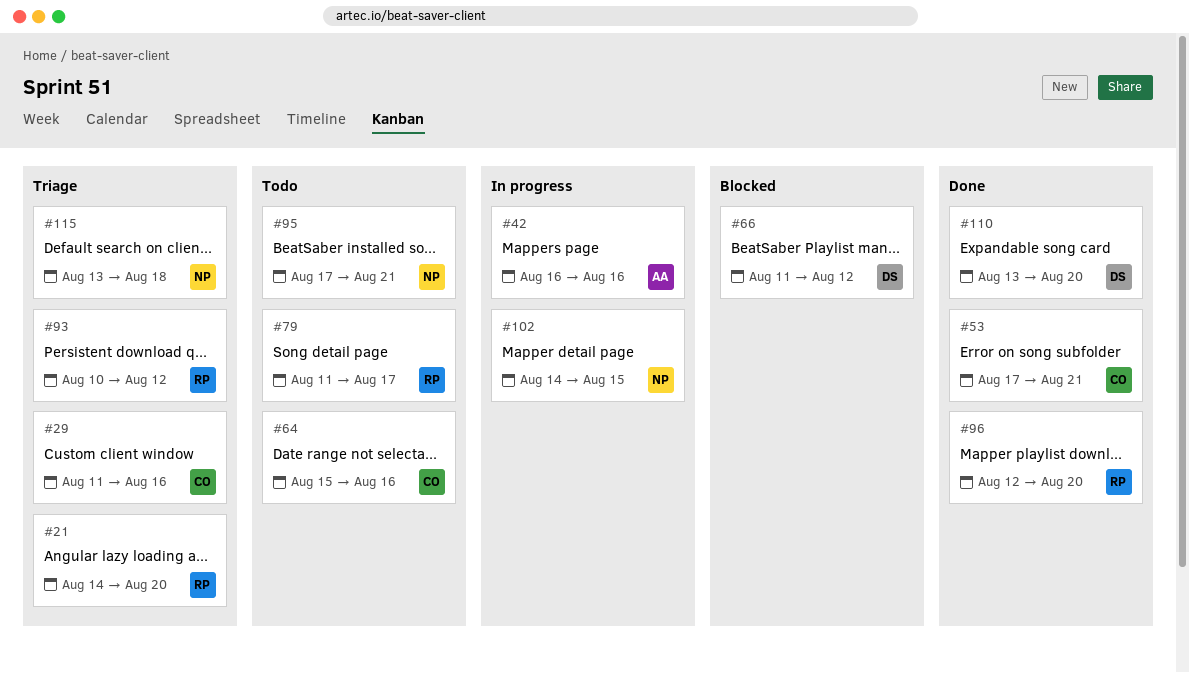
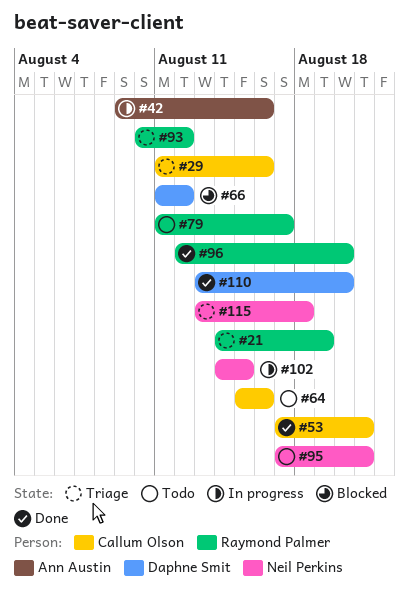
#21, due: Aug 20 -> Aug 19
#42, start: Aug 16 -> Aug 9

